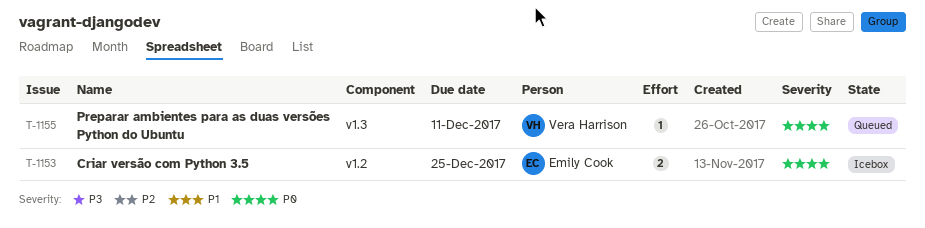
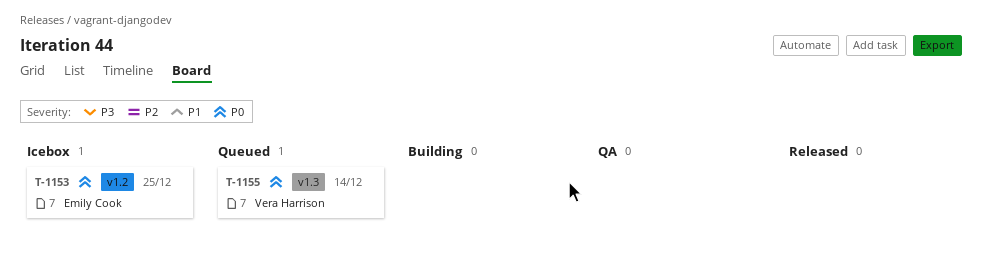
T-1155, due: Dec 11 -> Dec 14

